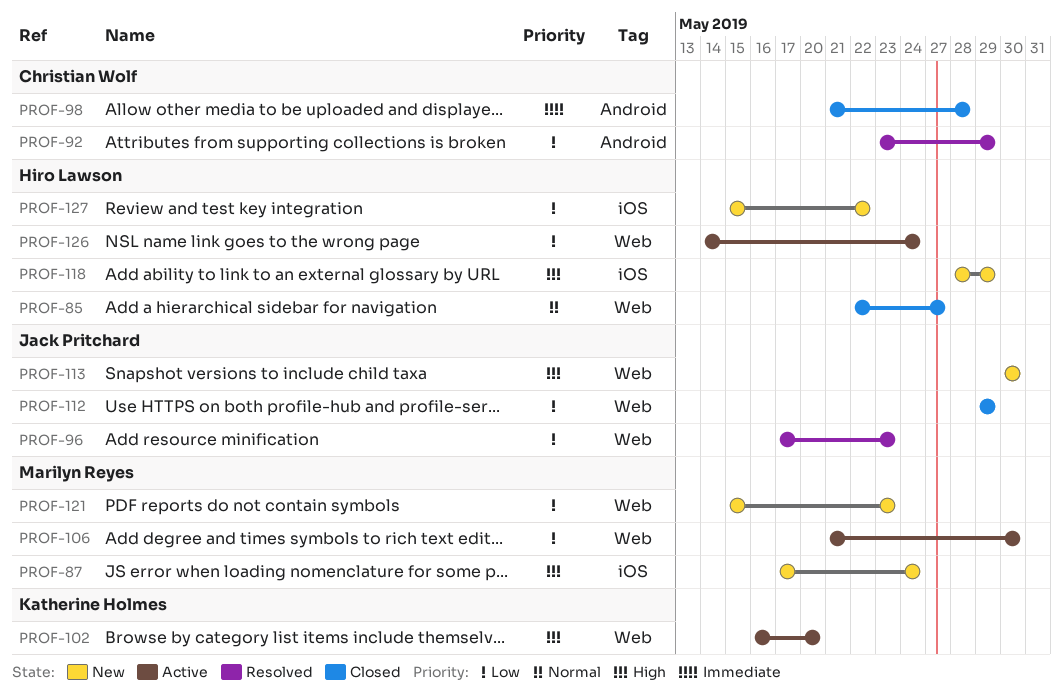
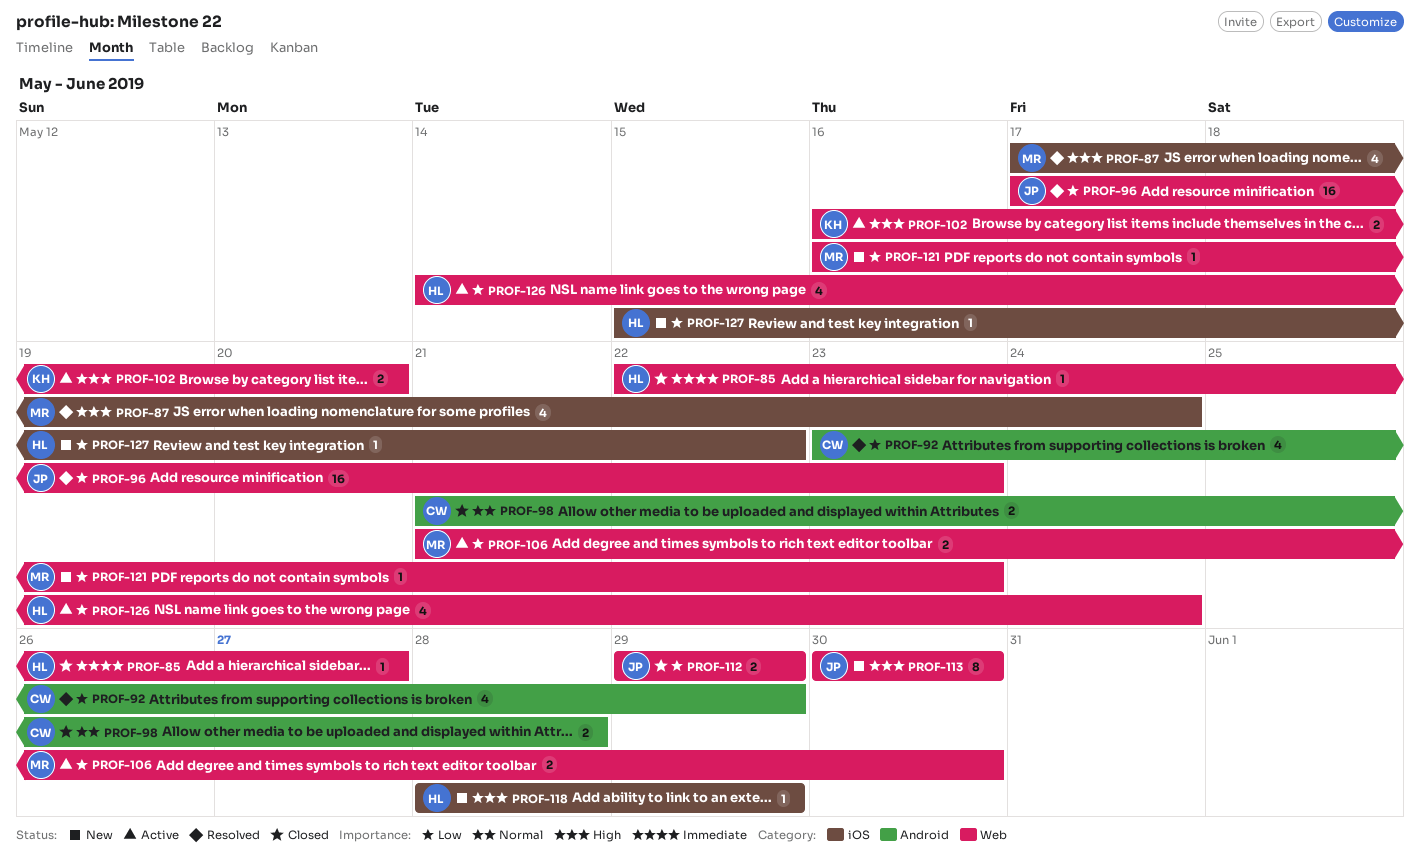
PROF-85, priority: Normal -> Immediate
PROF-87, status: New -> Resolved
PROF-98, priority: Immediate -> Normal
PROF-121, start: May 15 -> May 16

